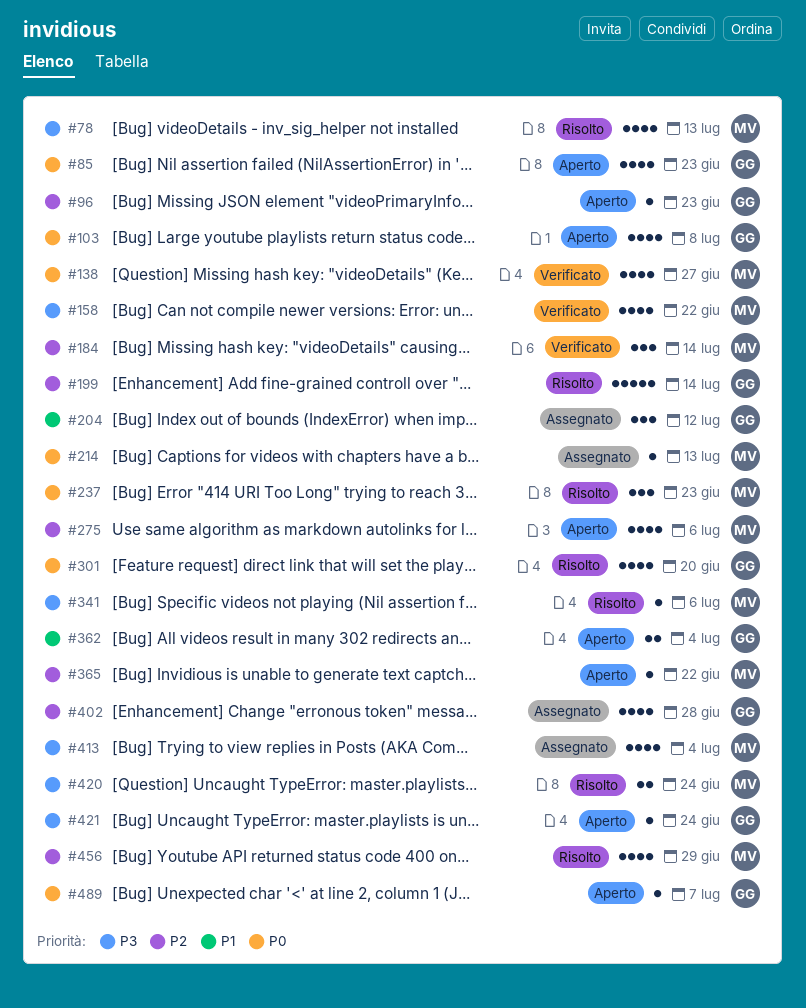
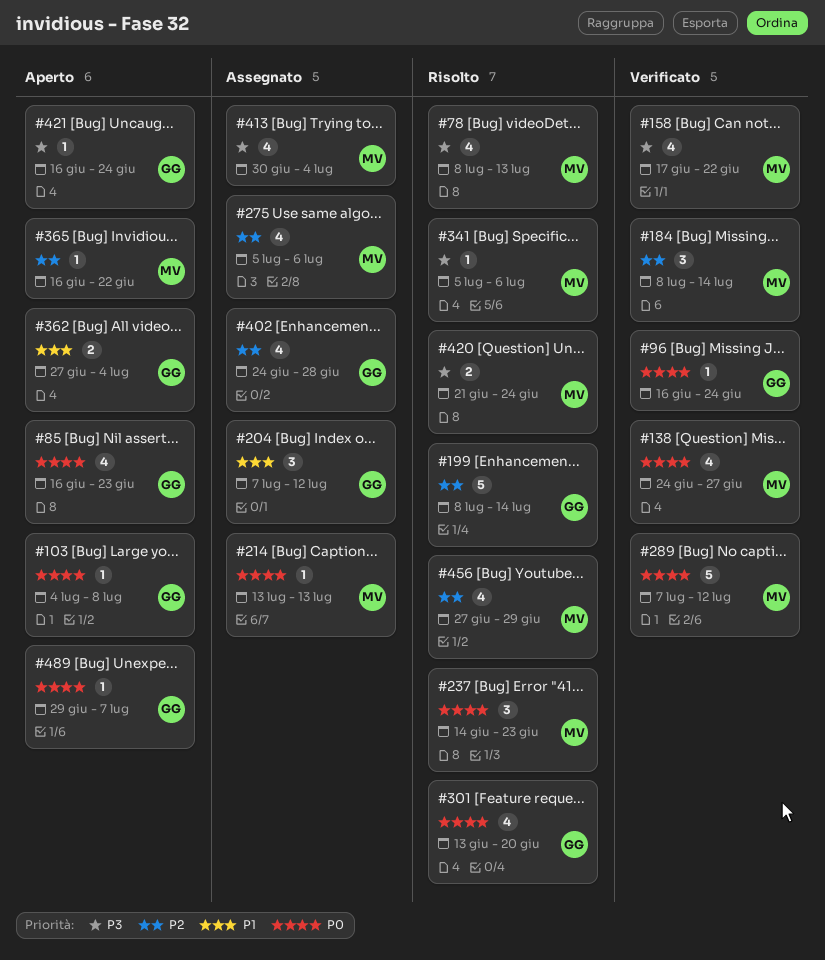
#96, status: Aperto -> Verificato
#96, priority: P2 -> P0
#96, due: Jun 23 -> Jun 24
#103, estimate: 4 -> 1
#275, status: Aperto -> Assegnato
#289: none -> present

